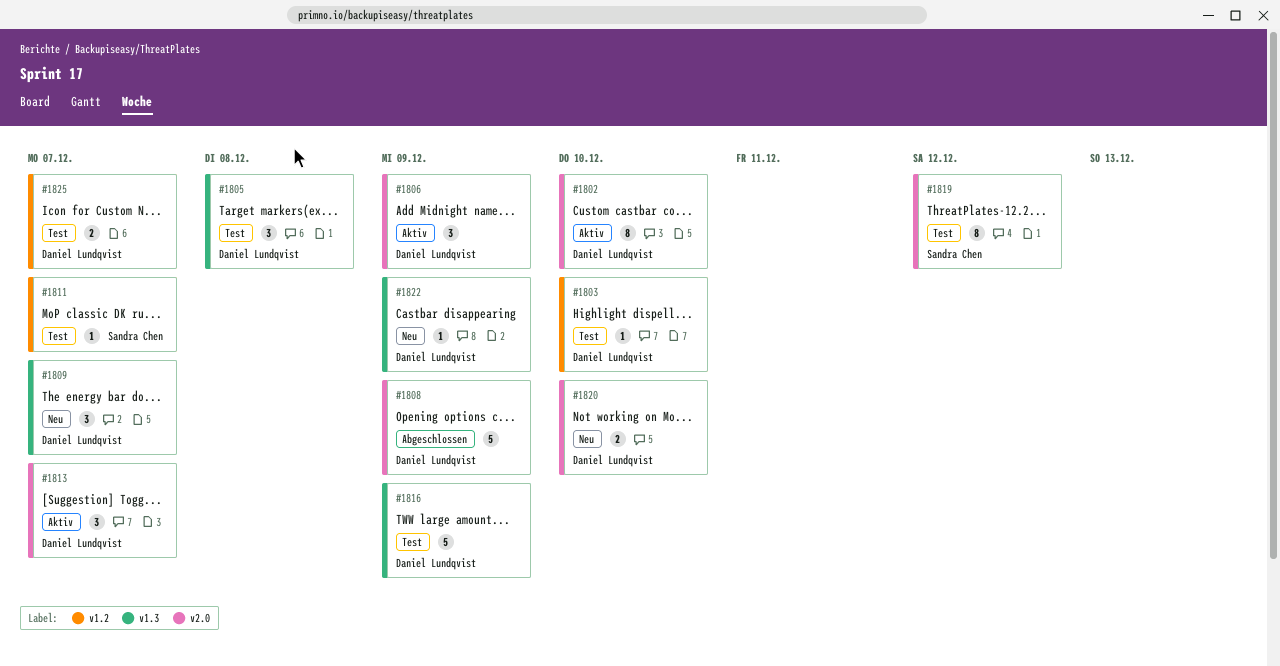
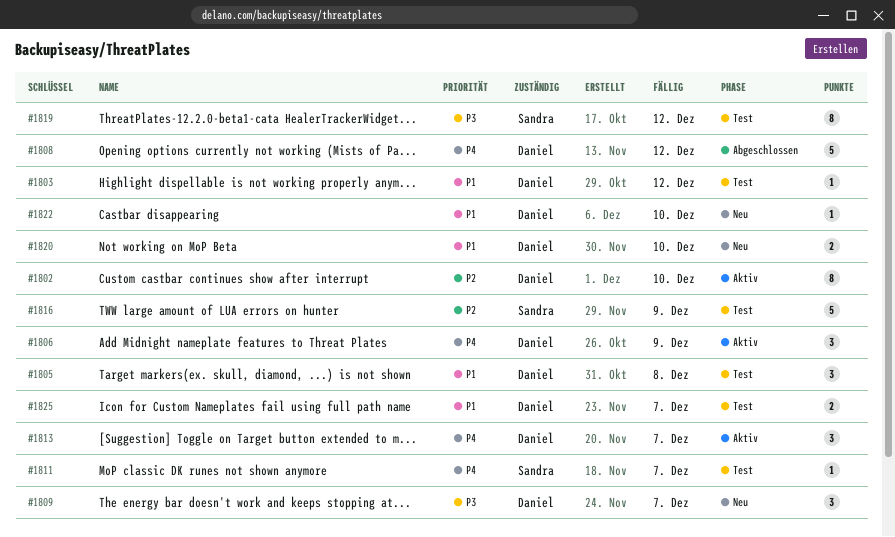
#1803, due: Dec 10 -> Dec 12
#1808, due: Dec 9 -> Dec 12
#1816, owner: Daniel Lundqvist -> Sandra Chen
#1822, due: Dec 9 -> Dec 10

